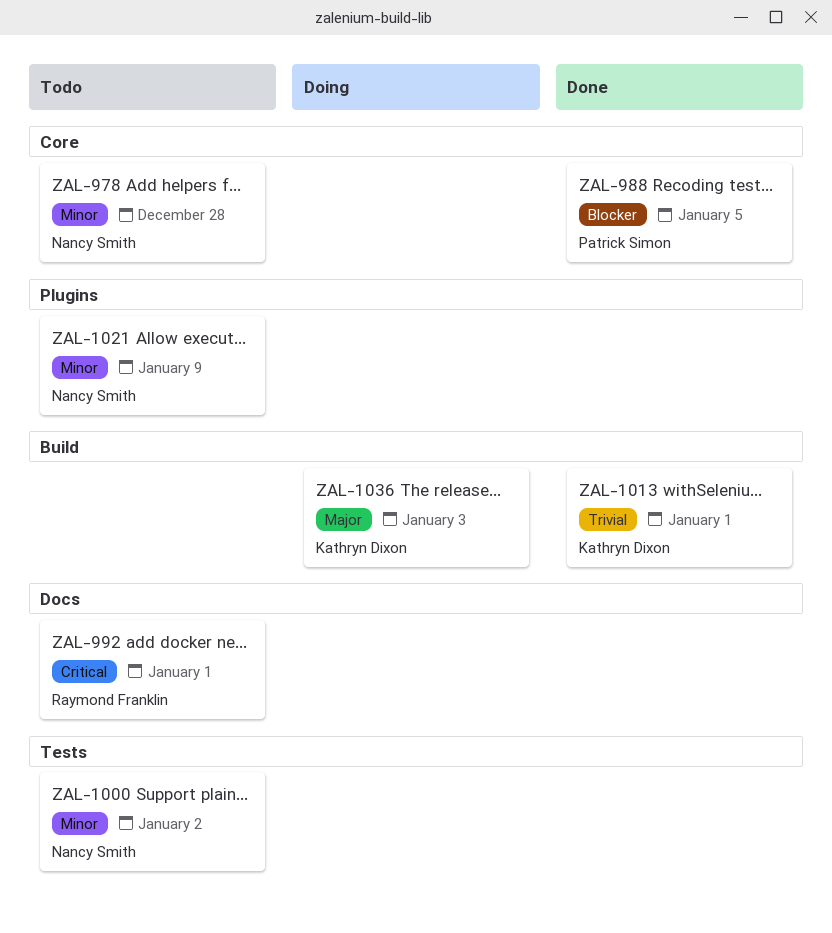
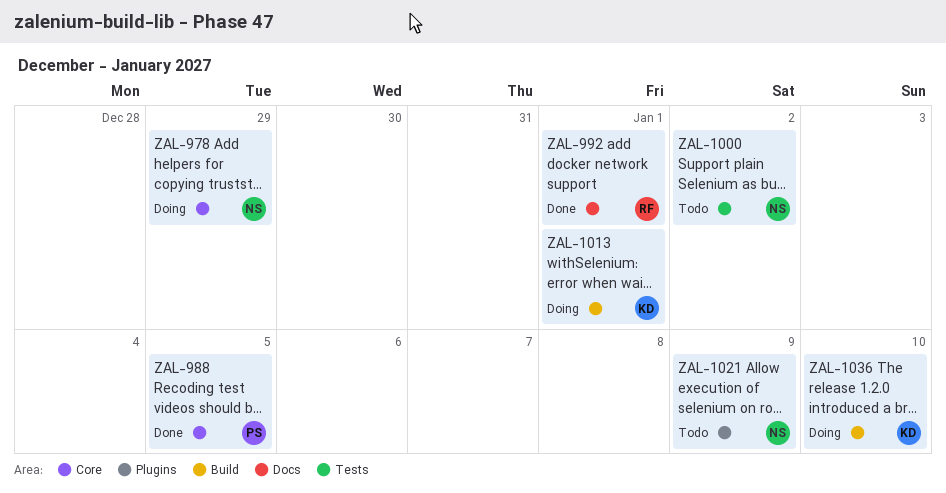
ZAL-978, status: Todo -> Doing
ZAL-978, due: Dec 28 -> Dec 29
ZAL-992, status: Todo -> Done
ZAL-1013, status: Done -> Doing
ZAL-1036, due: Jan 3 -> Jan 10

